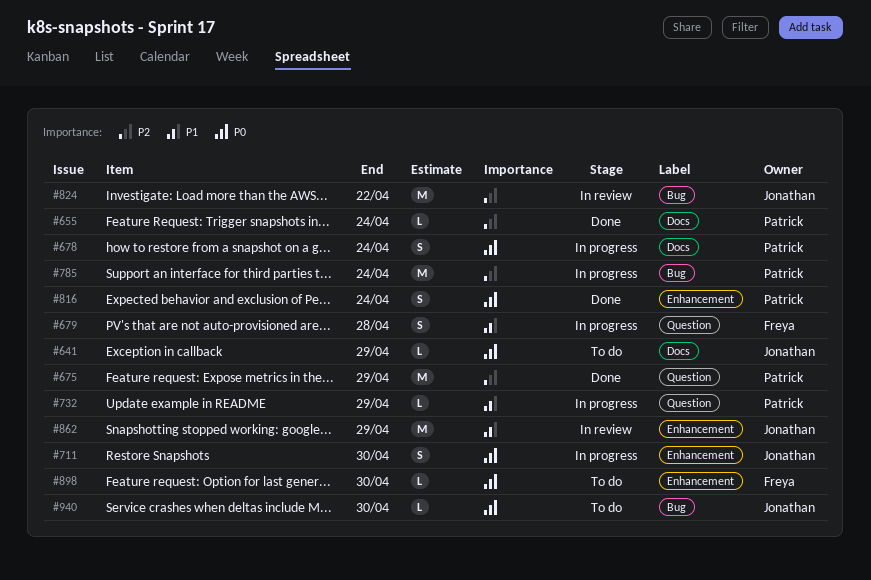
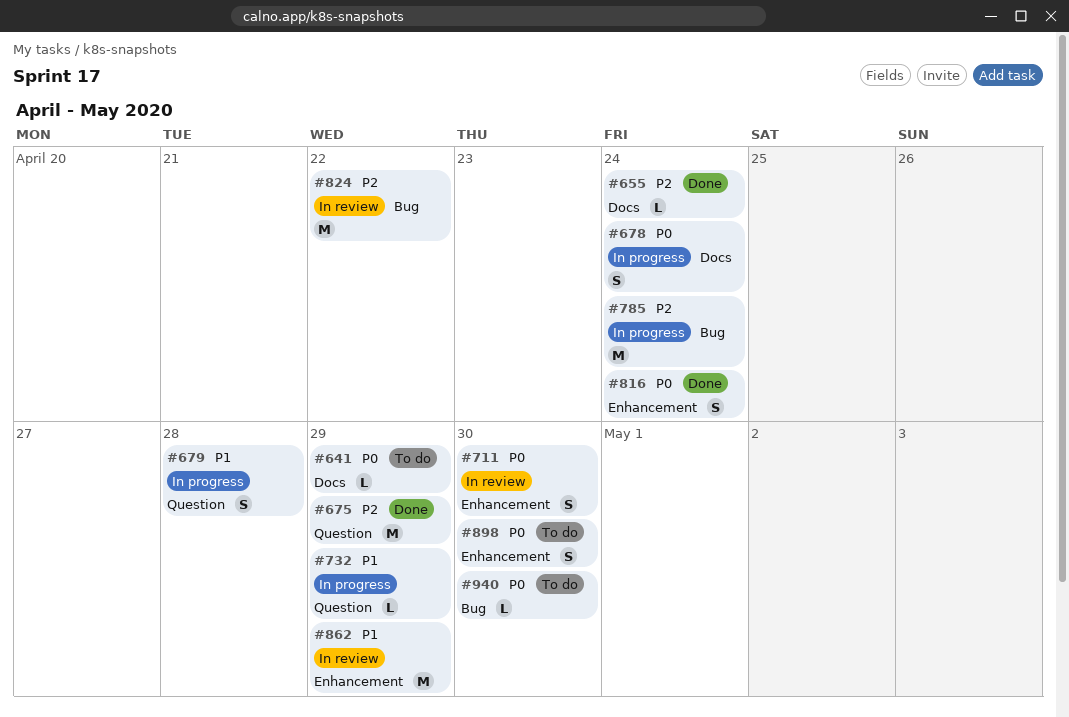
#711, status: In progress -> In review
#898, estimate: L -> S

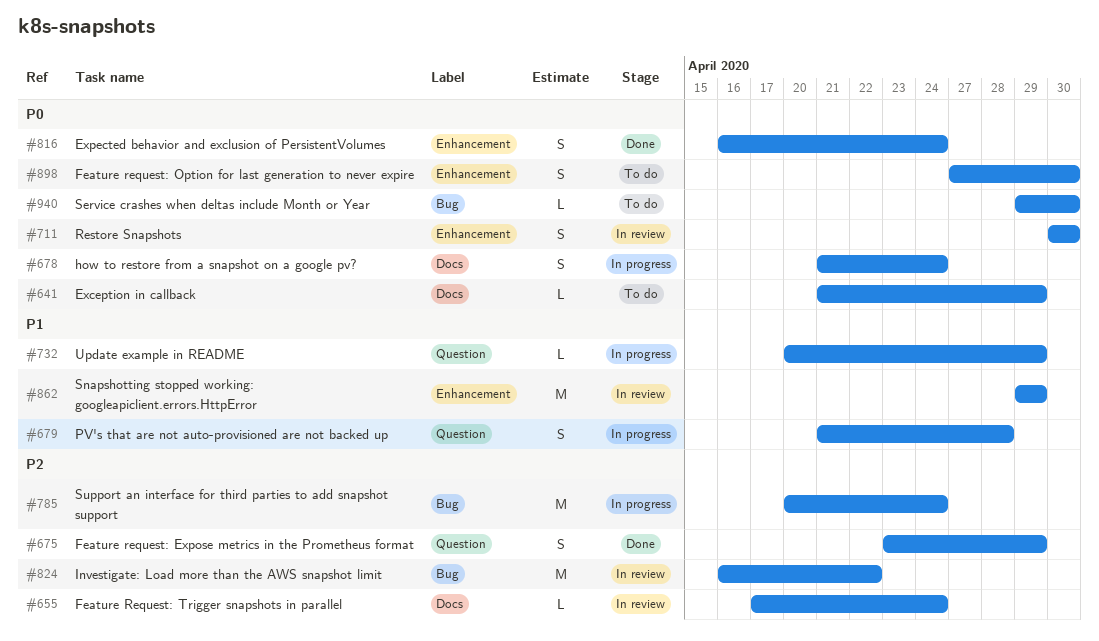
#655, status: Done -> In review
#675, estimate: M -> S

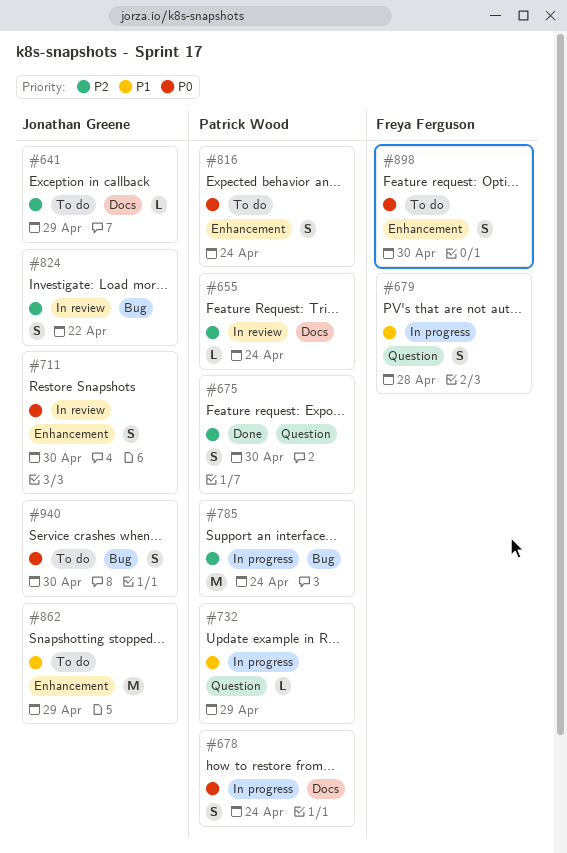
#641, priority: P0 -> P2
#675, due: Apr 29 -> Apr 30
#816, status: Done -> To do
#824, estimate: M -> S
#862, status: In review -> To do
#940, estimate: L -> S

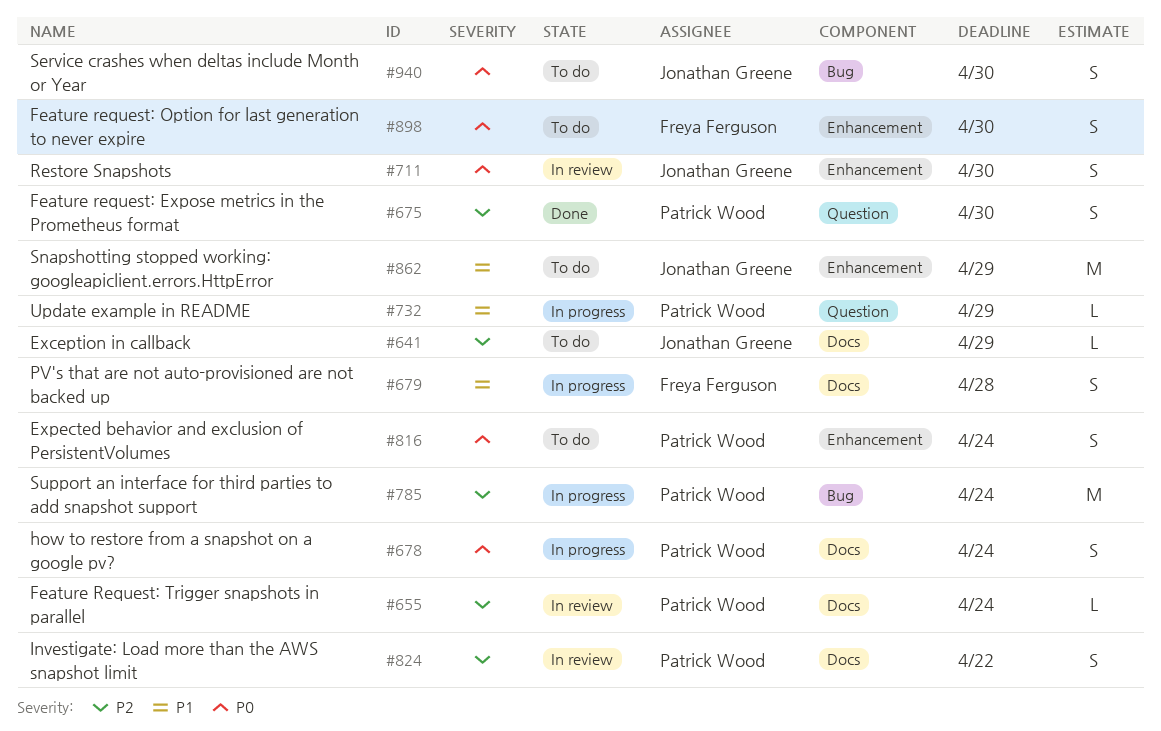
#679, label: Question -> Docs
#824, owner: Jonathan Greene -> Patrick Wood
#824, label: Bug -> Docs

